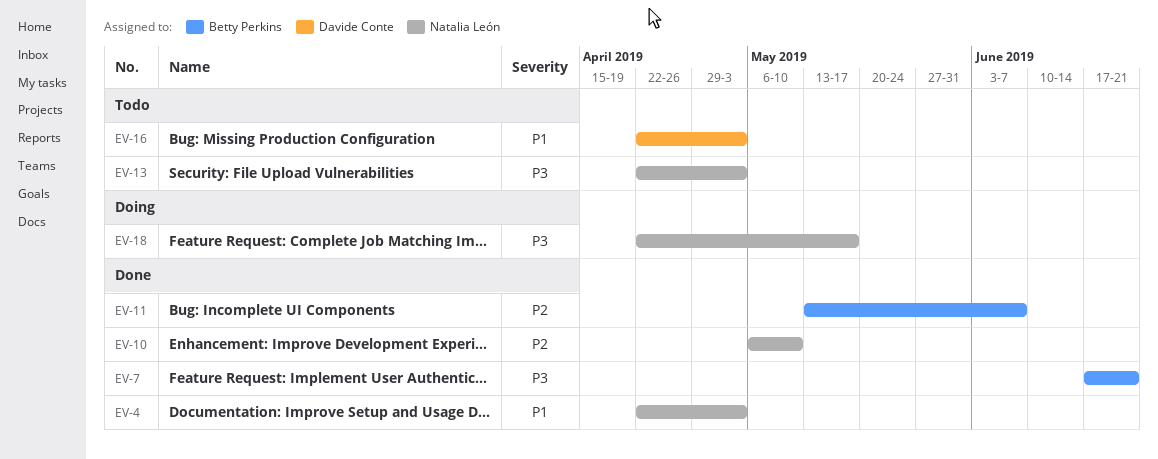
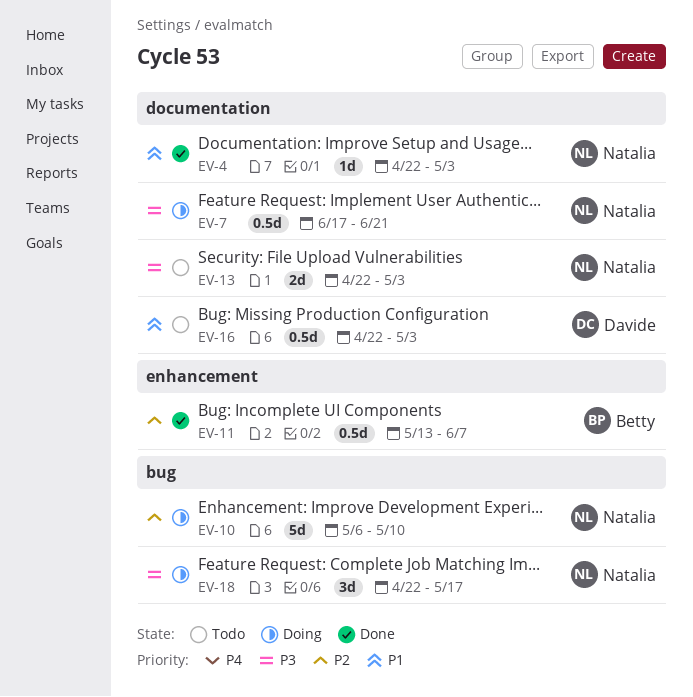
EV-7, status: Done -> Doing
EV-7, owner: Betty Perkins -> Natalia León
EV-10, status: Done -> Doing

